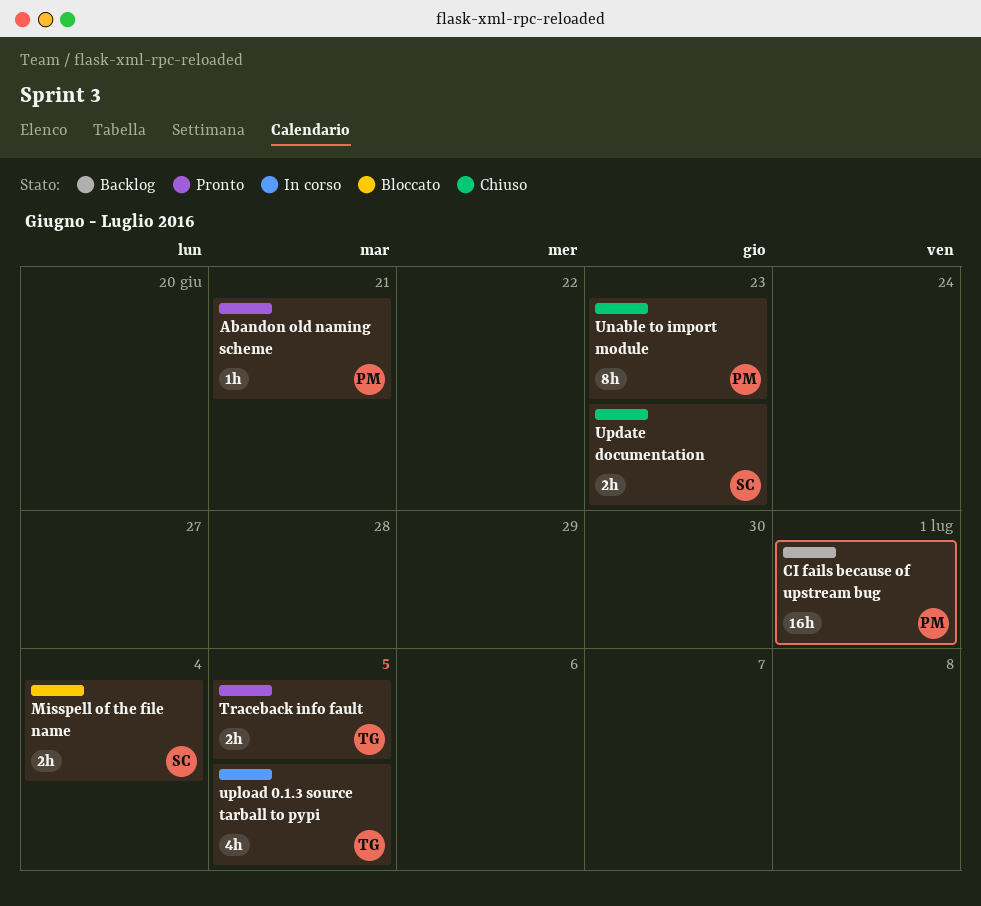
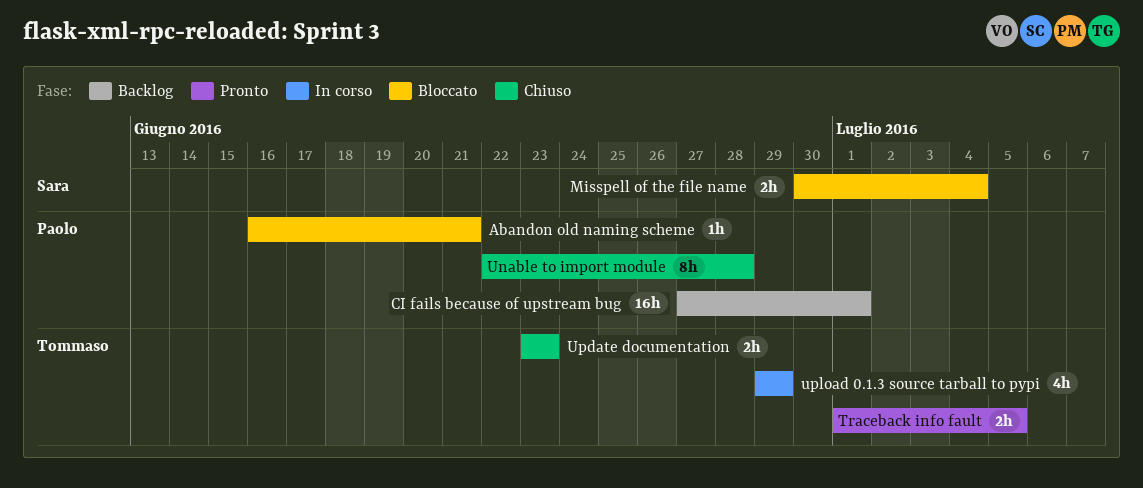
Abandon old naming scheme, status: Pronto -> Bloccato
Unable to import module, due: Jun 23 -> Jun 28
Update documentation, owner: Sara -> Tommaso
upload 0.1.3 source tarball to pypi, due: Jul 5 -> Jun 29

